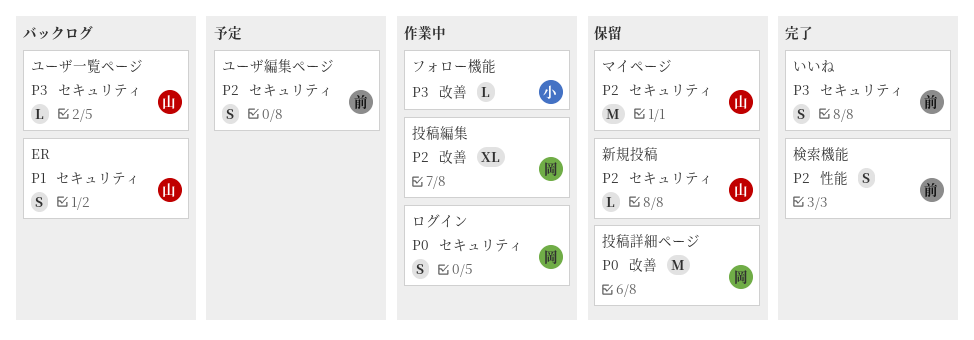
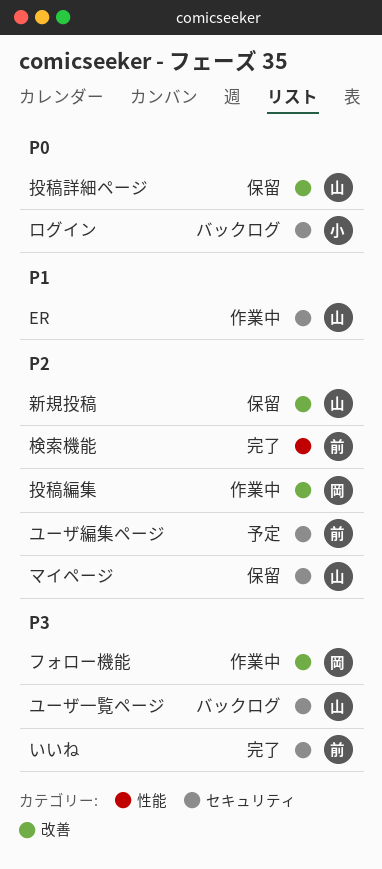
ER, status: バックログ -> 作業中
フォロー機能, owner: 小 -> 岡
ログイン, status: 作業中 -> バックログ
ログイン, owner: 岡 -> 小
投稿詳細ページ, owner: 岡 -> 山
新規投稿, label: セキュリティ -> 改善

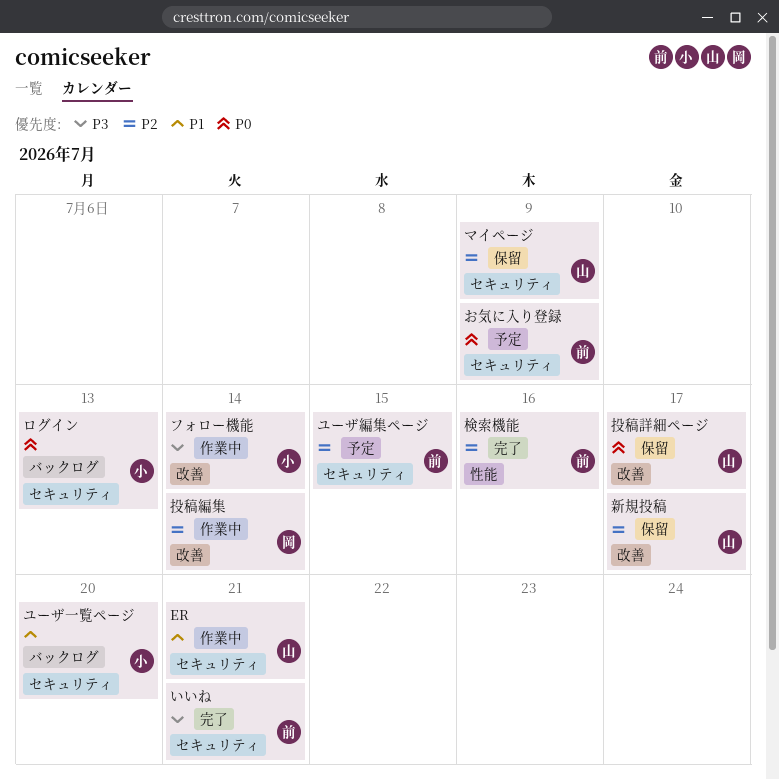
お気に入り登録: none -> present
フォロー機能, owner: 岡 -> 小
ユーザ一覧ページ, owner: 山 -> 小
ユーザ一覧ページ, priority: P3 -> P1

